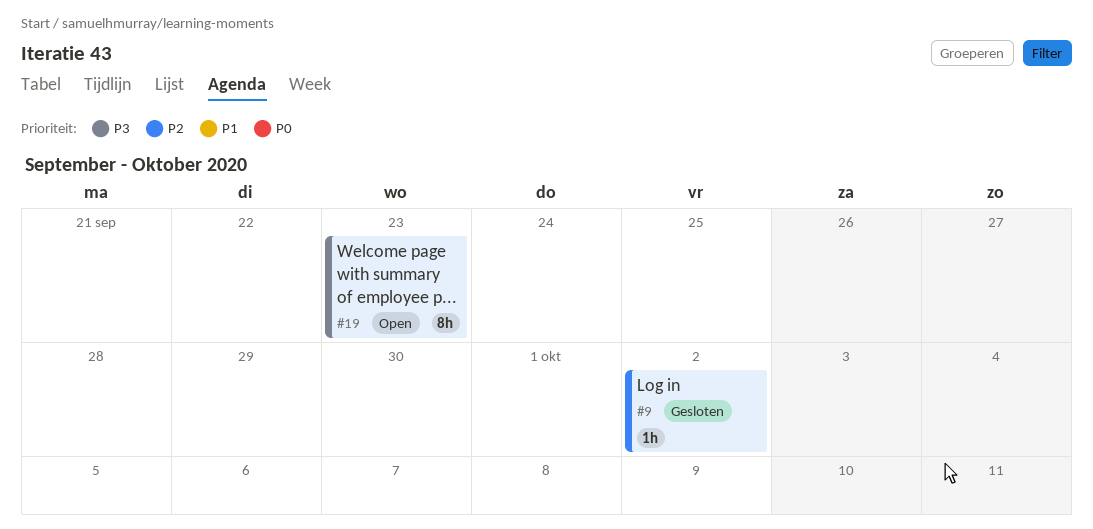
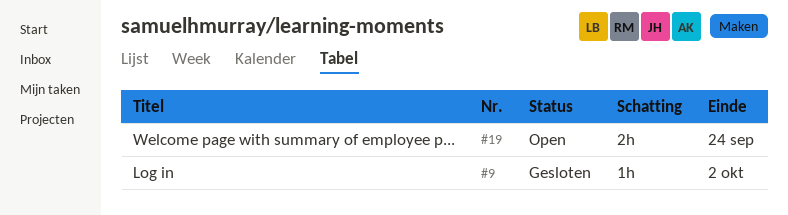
#19, estimate: 8h -> 2h
#19, due: Sep 23 -> Sep 24

